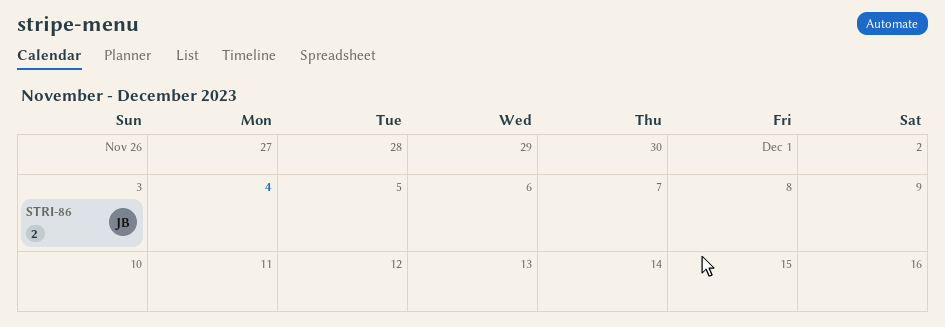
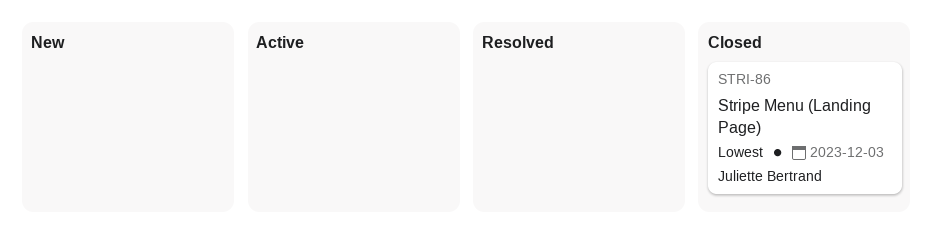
STRI-86, estimate: 2 -> 1

